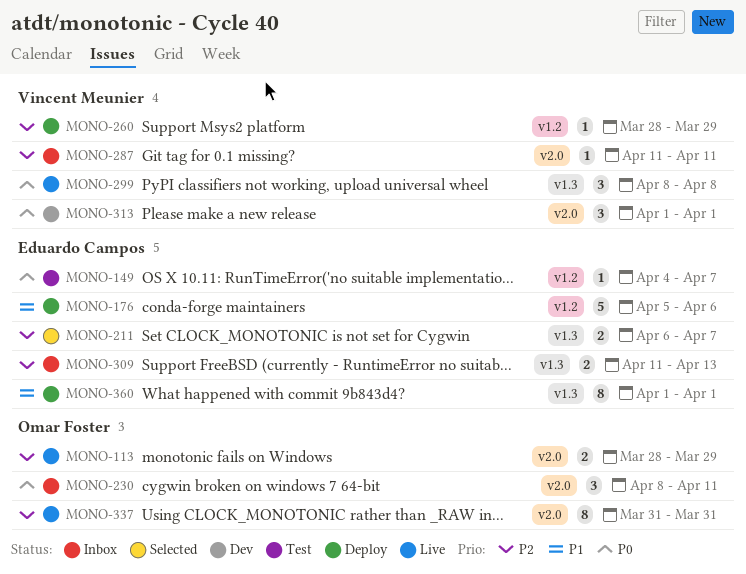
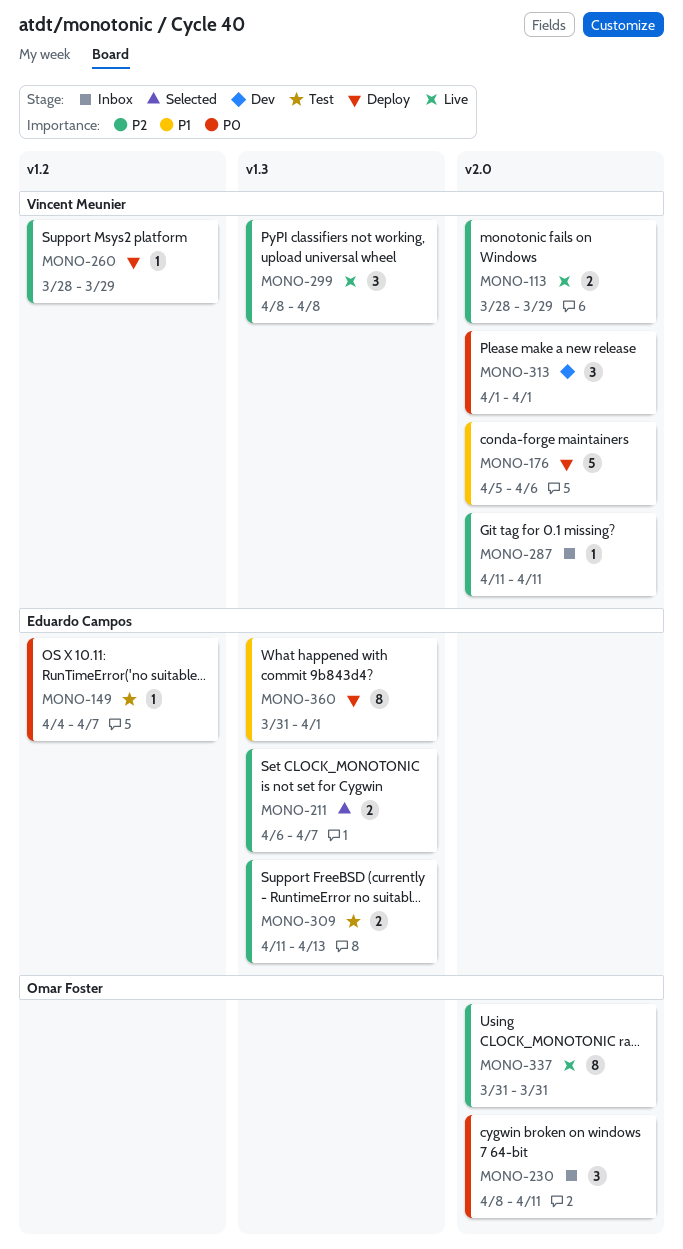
MONO-113, owner: Omar Foster -> Vincent Meunier
MONO-176, owner: Eduardo Campos -> Vincent Meunier
MONO-176, label: v1.2 -> v2.0
MONO-299, priority: P0 -> P2
MONO-309, status: Inbox -> Test
MONO-360, start: Apr 1 -> Mar 31

